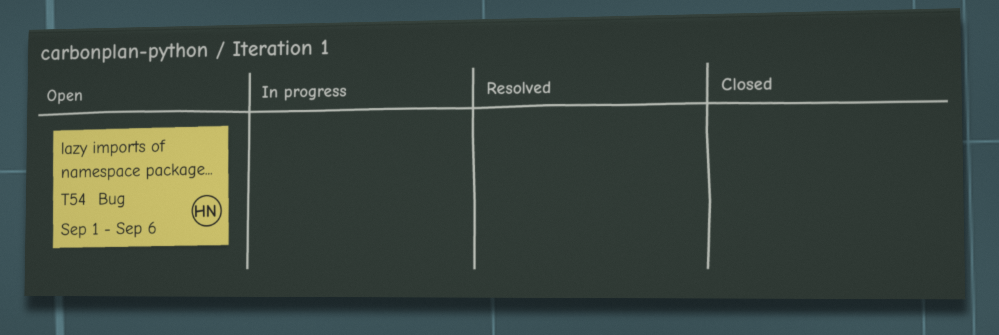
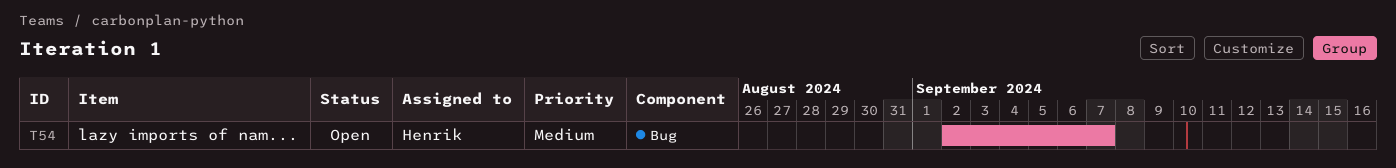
T54, start: Sep 1 -> Sep 2
T54, due: Sep 6 -> Sep 7

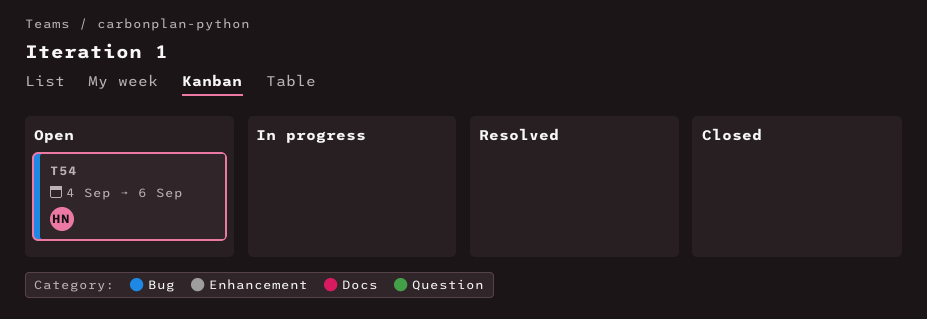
T54, start: Sep 2 -> Sep 4
T54, due: Sep 7 -> Sep 6

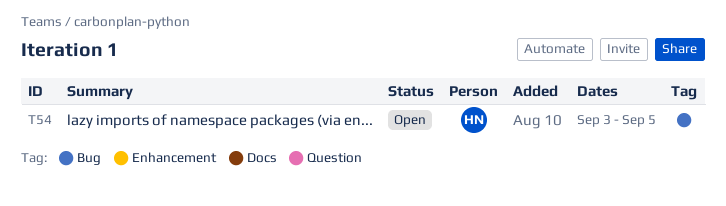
T54, start: Sep 4 -> Sep 3
T54, due: Sep 6 -> Sep 5

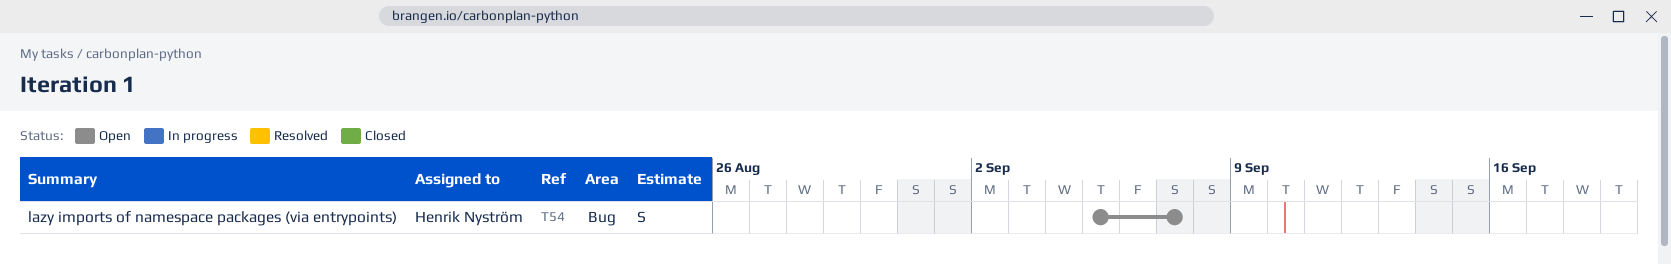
T54, start: Sep 3 -> Sep 5
T54, due: Sep 5 -> Sep 7

